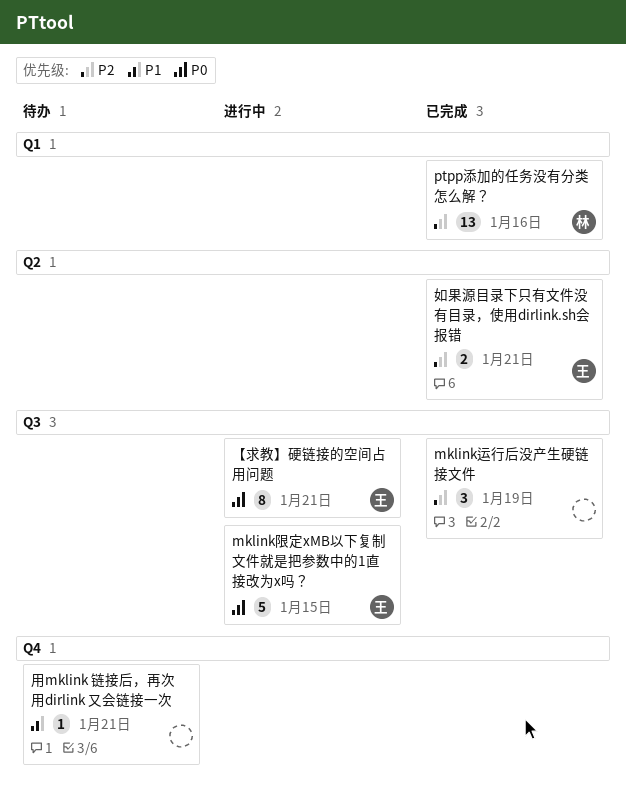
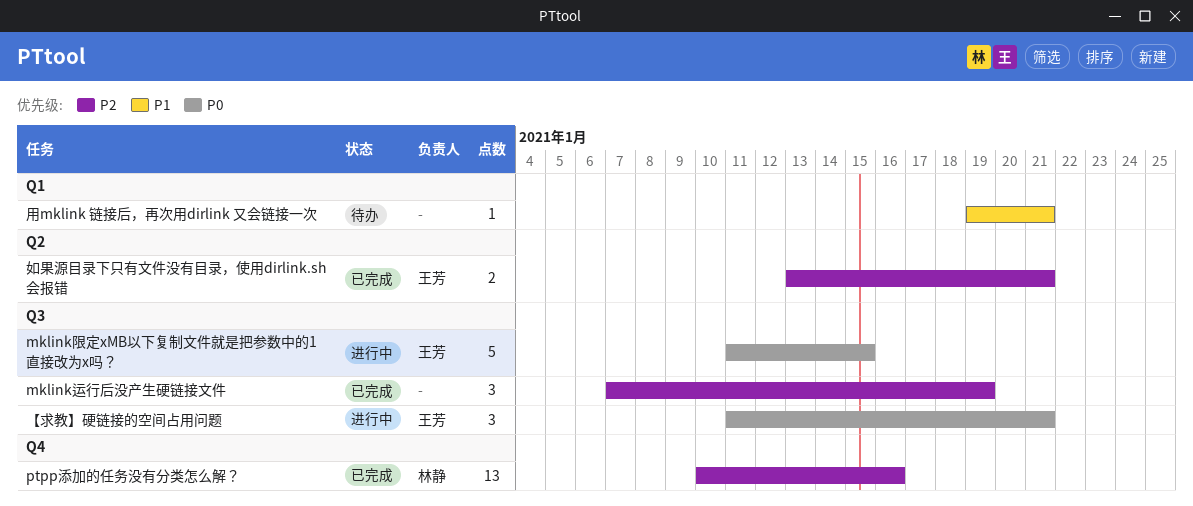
ptpp添加的任务没有分类怎么解？, label: Q1 -> Q4
【求教】硬链接的空间占用问题, estimate: 8 -> 3
用mklink 链接后，再次用dirlink 又会链接一次, label: Q4 -> Q1

